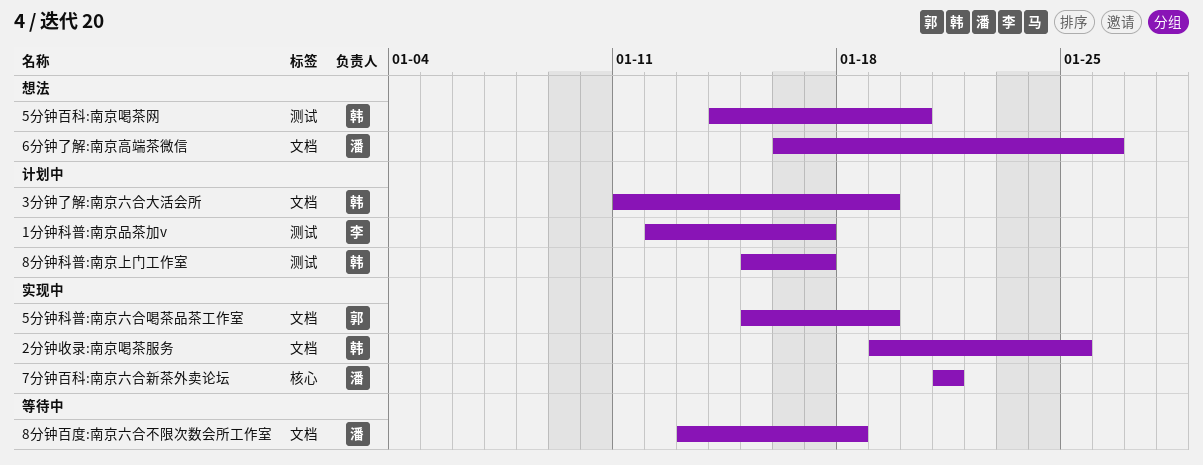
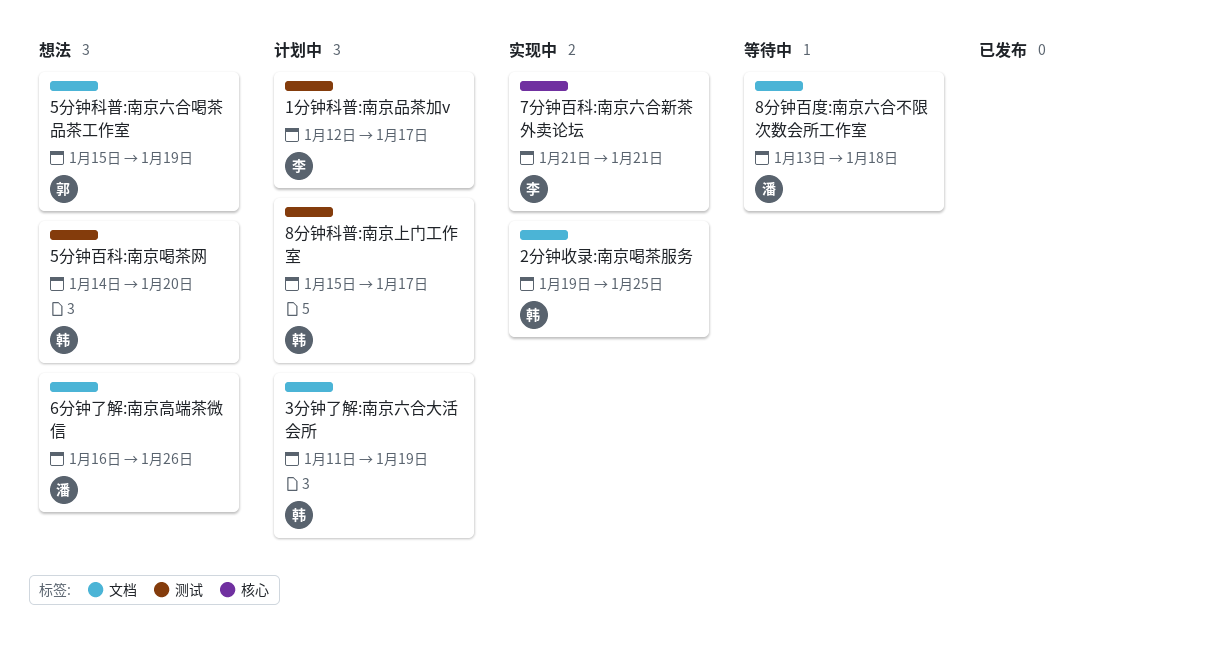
5分钟科普:南京六合喝茶品茶工作室, status: 实现中 -> 想法
7分钟百科:南京六合新茶外卖论坛, owner: 潘 -> 李

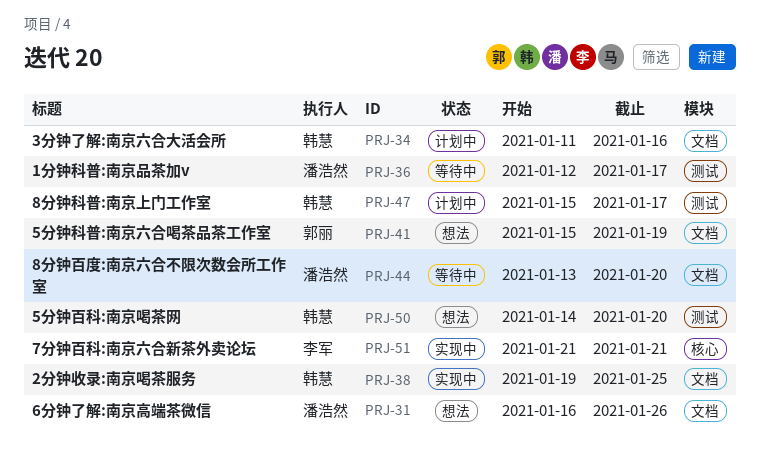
1分钟科普:南京品茶加v, status: 计划中 -> 等待中
1分钟科普:南京品茶加v, owner: 李军 -> 潘浩然
3分钟了解:南京六合大活会所, due: Jan 19 -> Jan 16
8分钟百度:南京六合不限次数会所工作室, due: Jan 18 -> Jan 20

